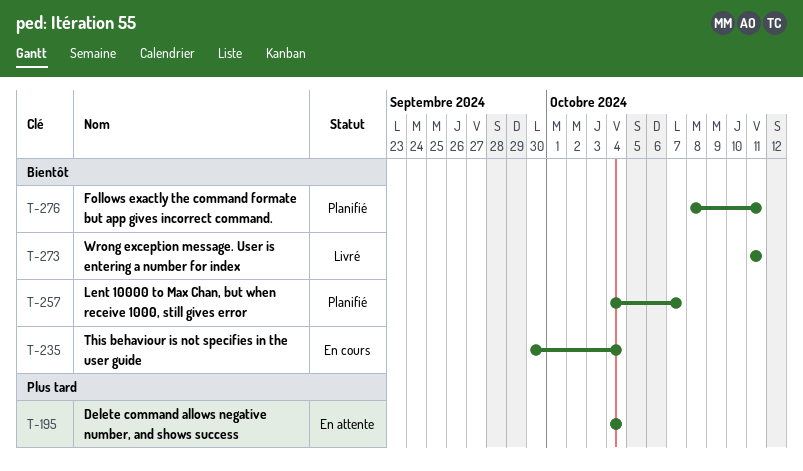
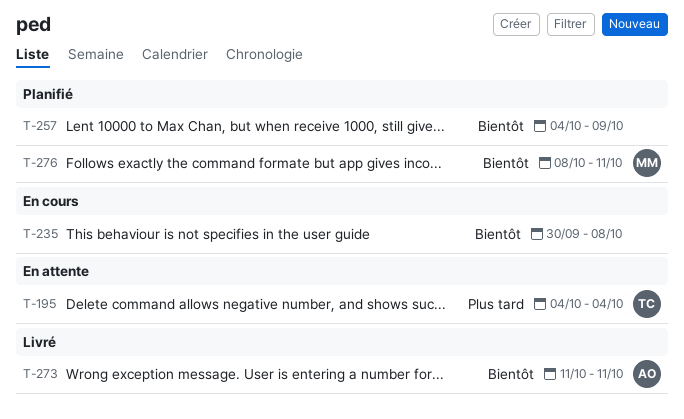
T-235, due: Oct 4 -> Oct 8
T-257, due: Oct 7 -> Oct 9

